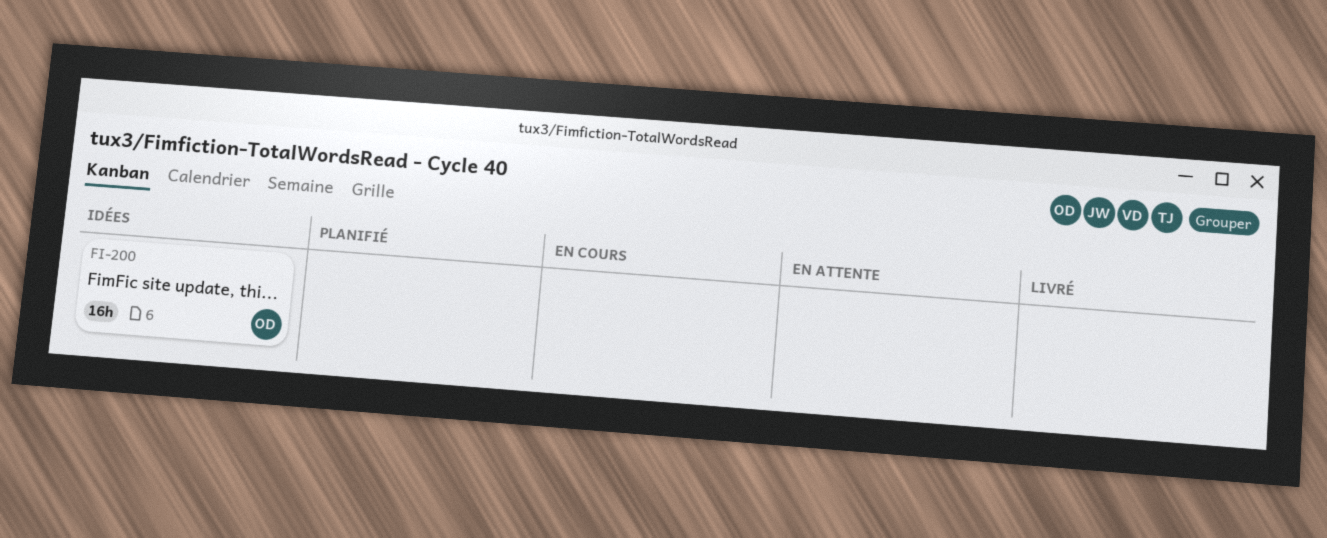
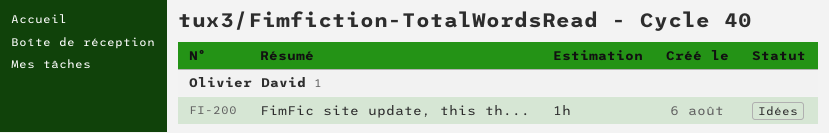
FI-200, estimate: 16h -> 1h

